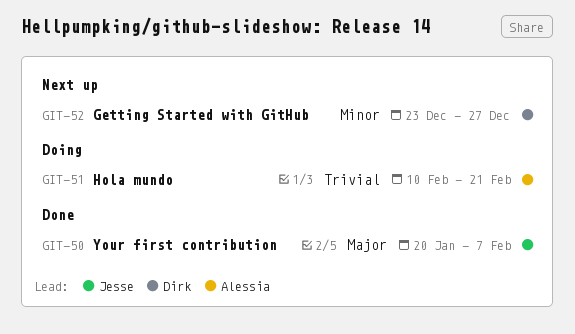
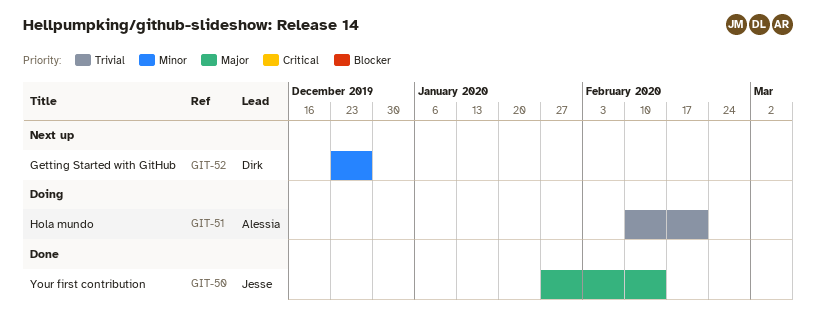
GIT-50, start: Jan 20 -> Jan 27
GIT-50, due: Feb 7 -> Feb 14

